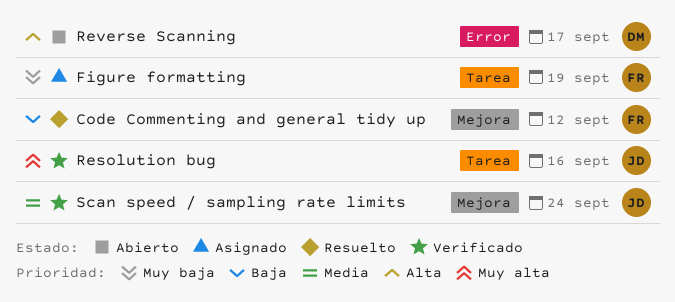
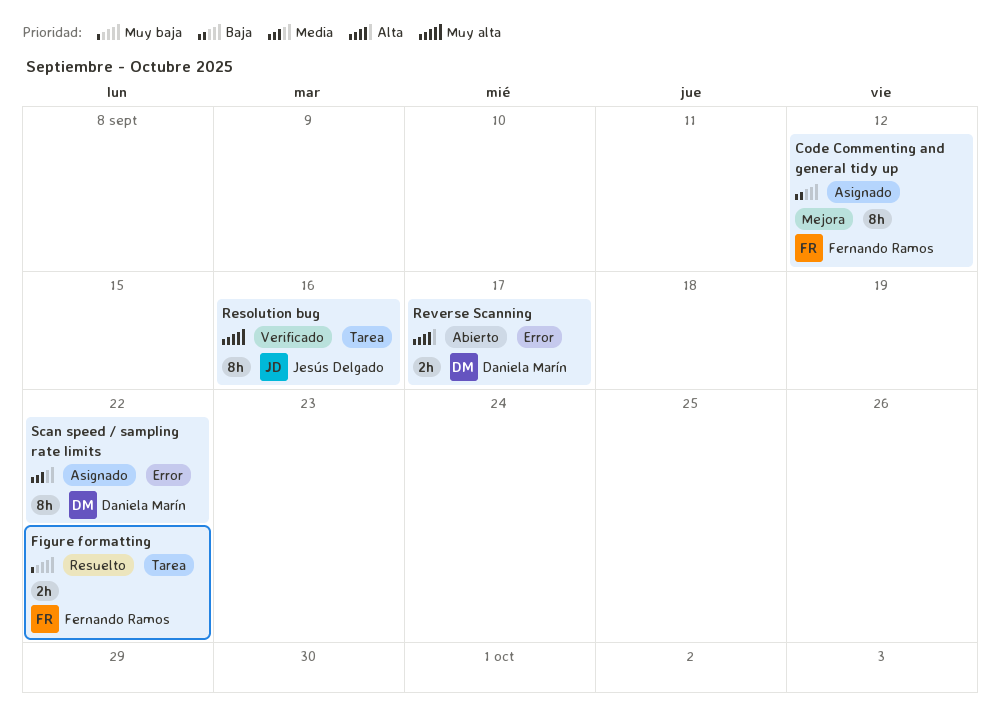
Code Commenting and general tidy up, status: Resuelto -> Asignado
Figure formatting, status: Asignado -> Resuelto
Figure formatting, due: Sep 19 -> Sep 22
Scan speed / sampling rate limits, status: Verificado -> Asignado
Scan speed / sampling rate limits, owner: Jesús Delgado -> Daniela Marín
Scan speed / sampling rate limits, label: Mejora -> Error
Scan speed / sampling rate limits, due: Sep 24 -> Sep 22

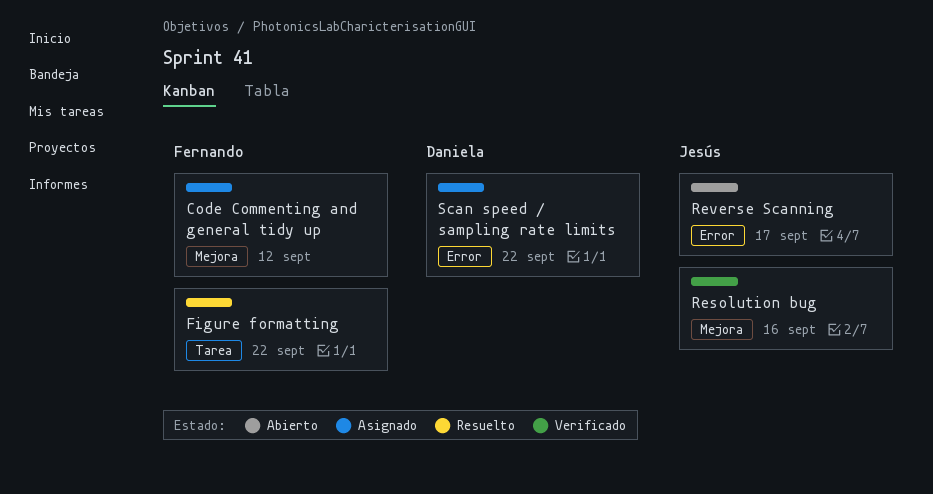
Resolution bug, label: Tarea -> Mejora
Reverse Scanning, owner: Daniela Marín -> Jesús Delgado

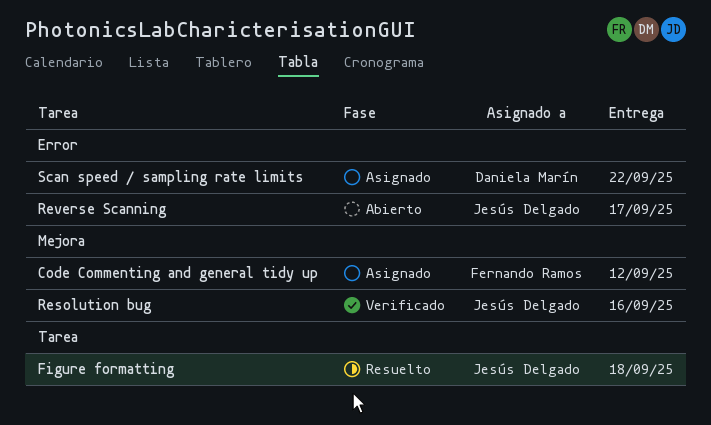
Figure formatting, owner: Fernando Ramos -> Jesús Delgado
Figure formatting, due: Sep 22 -> Sep 18

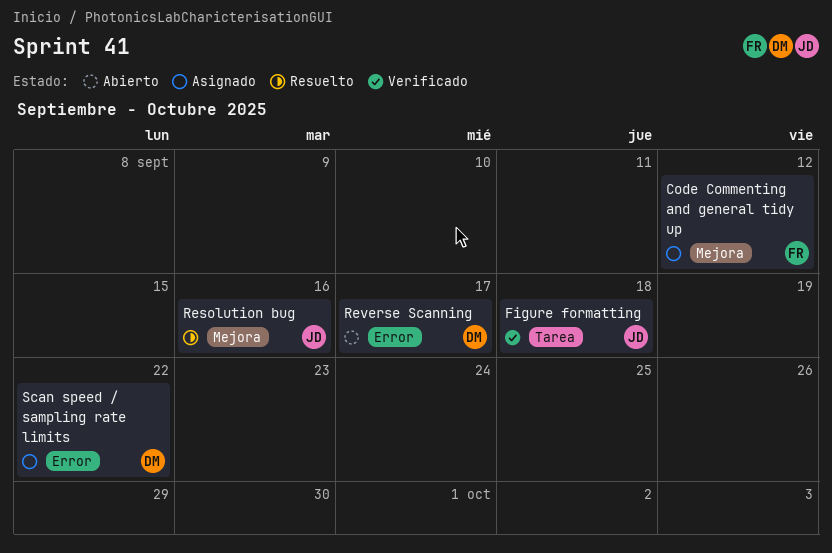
Figure formatting, status: Resuelto -> Verificado
Resolution bug, status: Verificado -> Resuelto
Reverse Scanning, owner: Jesús Delgado -> Daniela Marín

